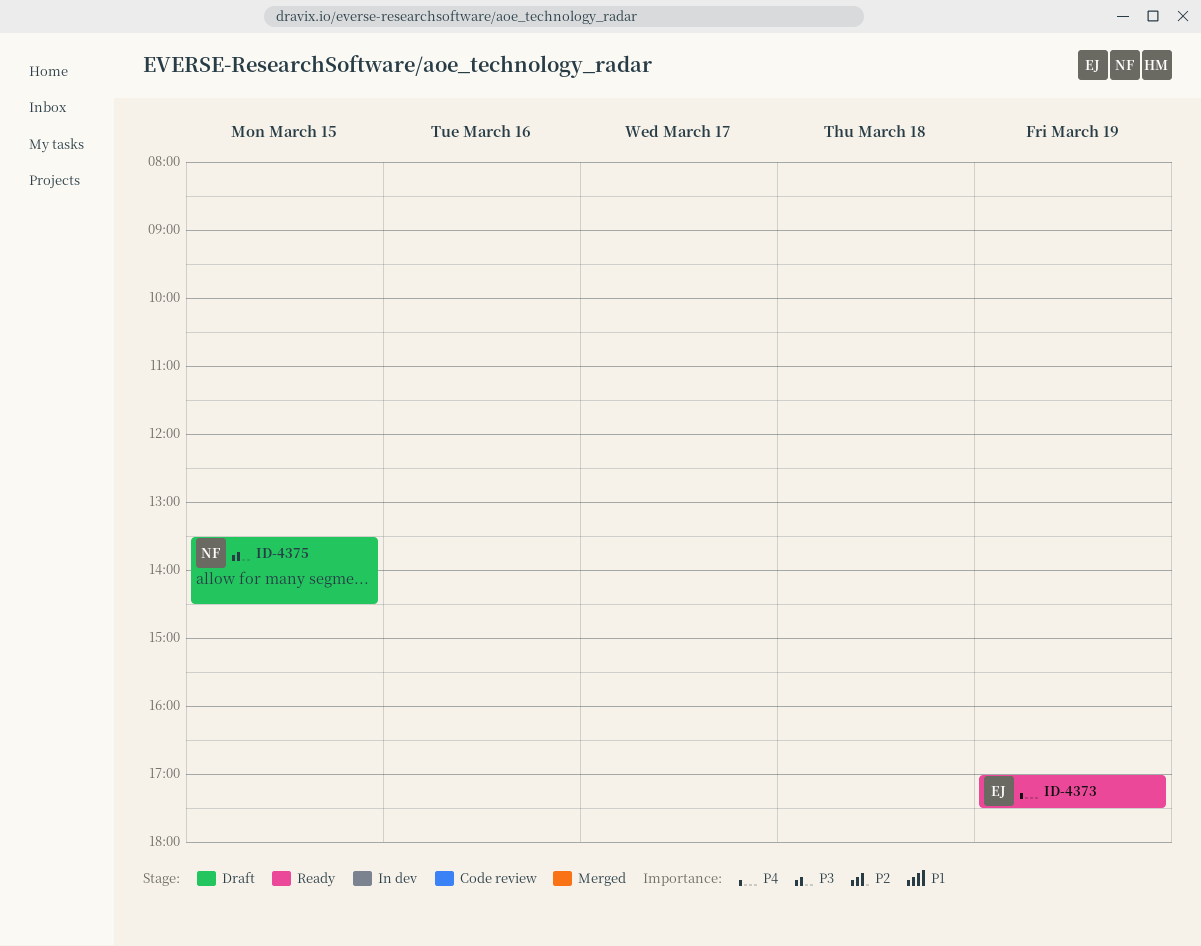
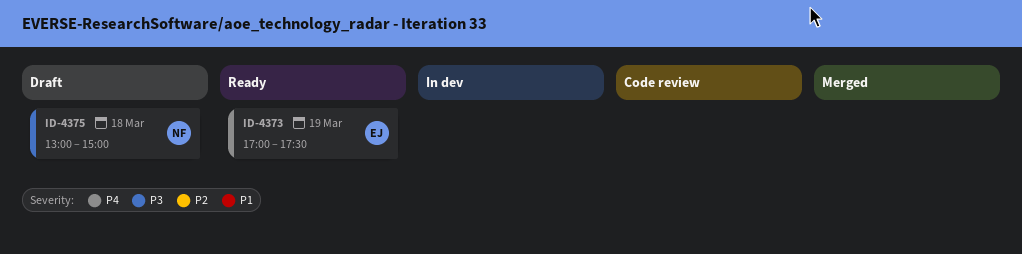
ID-4375, day: Mar 15 -> Mar 18
ID-4375, begins: 13:30 -> 13:00
ID-4375, ends: 14:30 -> 15:00

